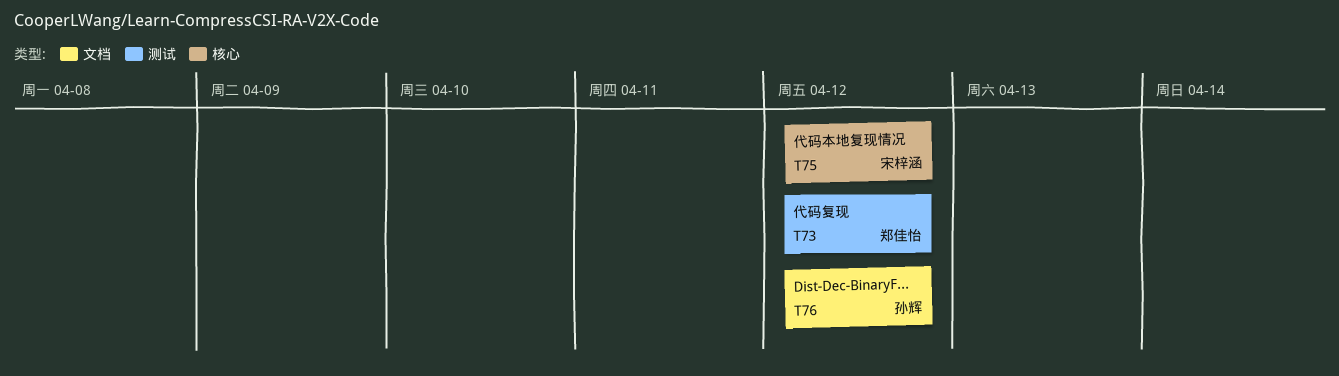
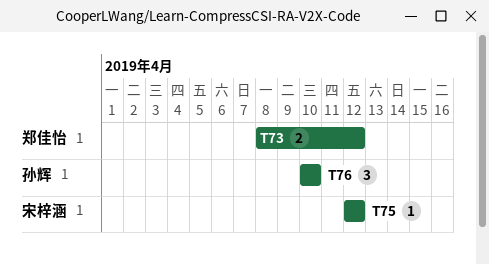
T76, due: Apr 12 -> Apr 10

